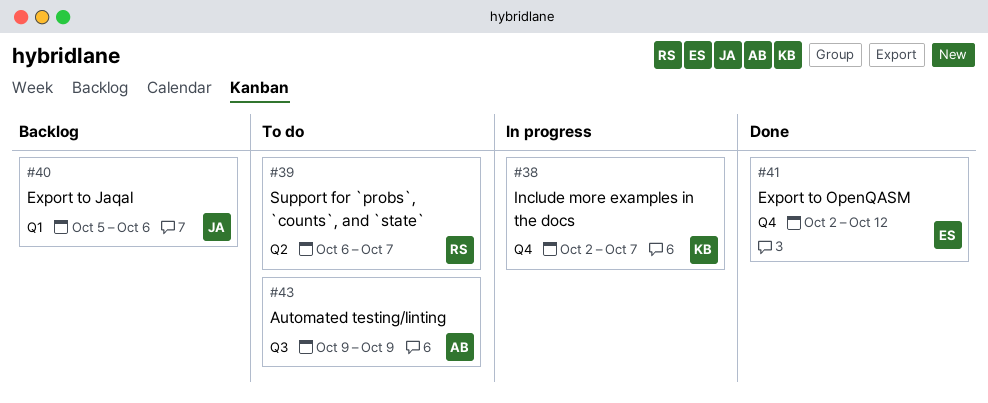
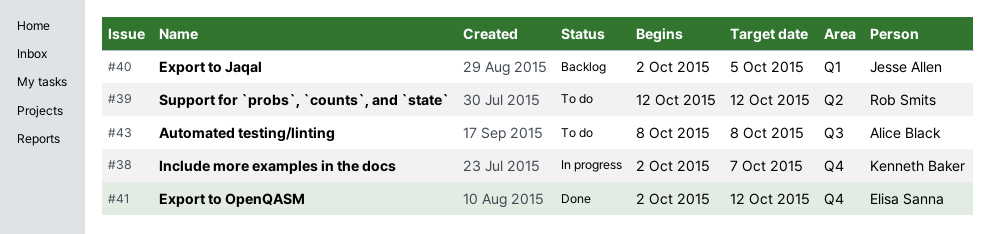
#39, start: Oct 6 -> Oct 12
#39, due: Oct 7 -> Oct 12
#40, start: Oct 5 -> Oct 2
#40, due: Oct 6 -> Oct 5
#43, start: Oct 9 -> Oct 8
#43, due: Oct 9 -> Oct 8

